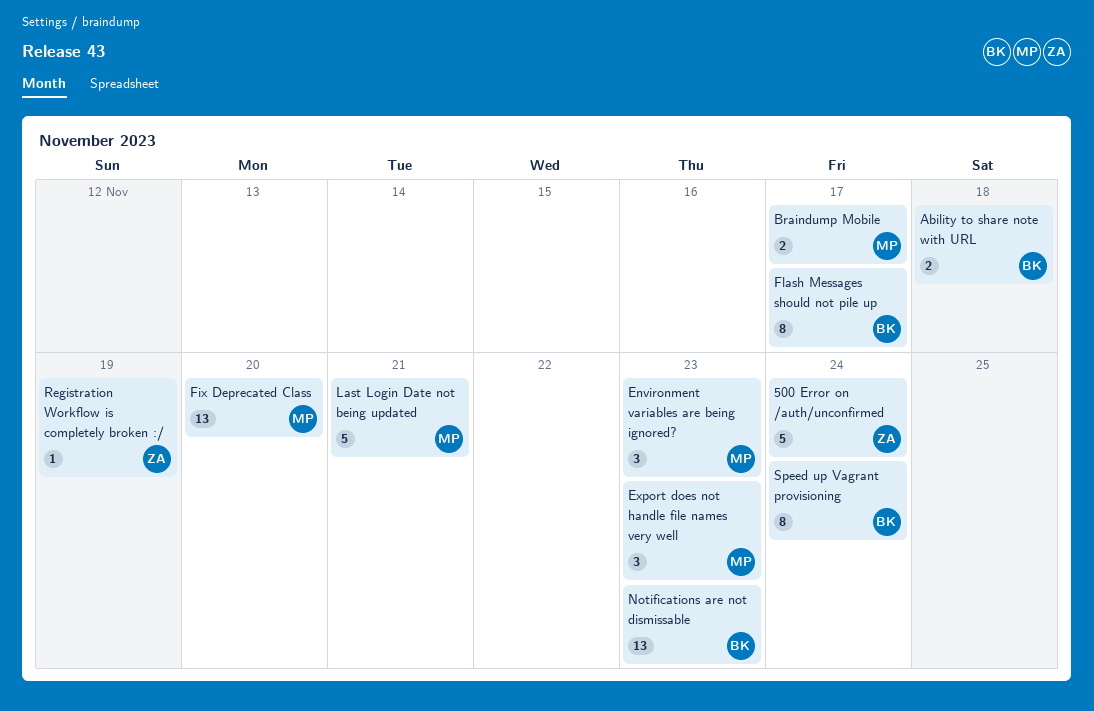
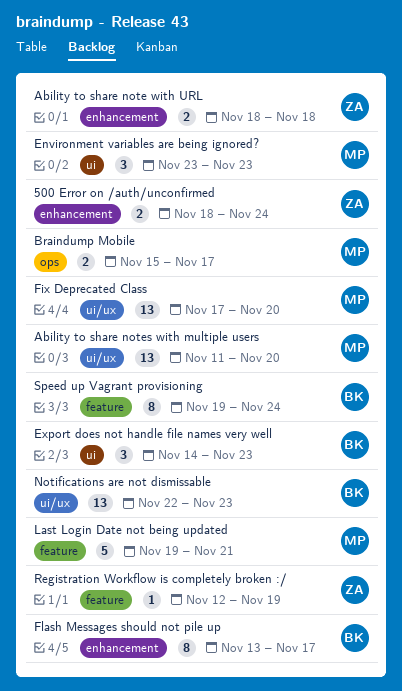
500 Error on /auth/unconfirmed, estimate: 5 -> 2
Ability to share note with URL, owner: BK -> ZA
Ability to share notes with multiple users: none -> present
Export does not handle file names very well, owner: MP -> BK

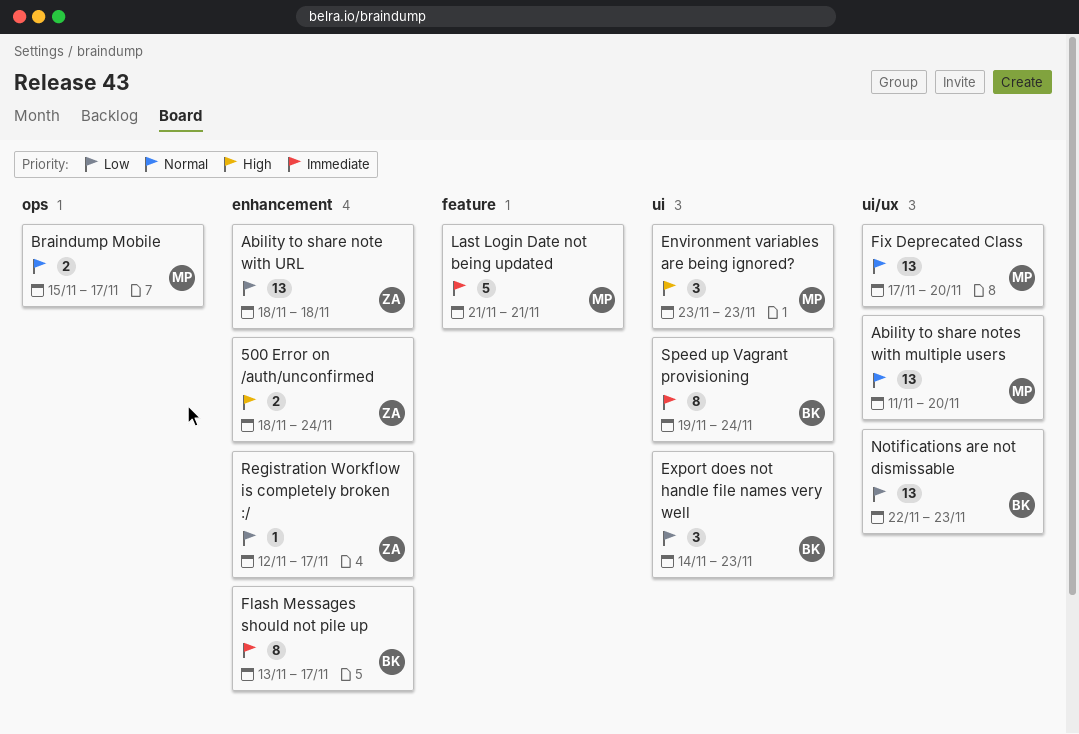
Ability to share note with URL, estimate: 2 -> 13
Last Login Date not being updated, start: Nov 19 -> Nov 21
Registration Workflow is completely broken :/, label: feature -> enhancement
Registration Workflow is completely broken :/, due: Nov 19 -> Nov 17
Speed up Vagrant provisioning, label: feature -> ui

